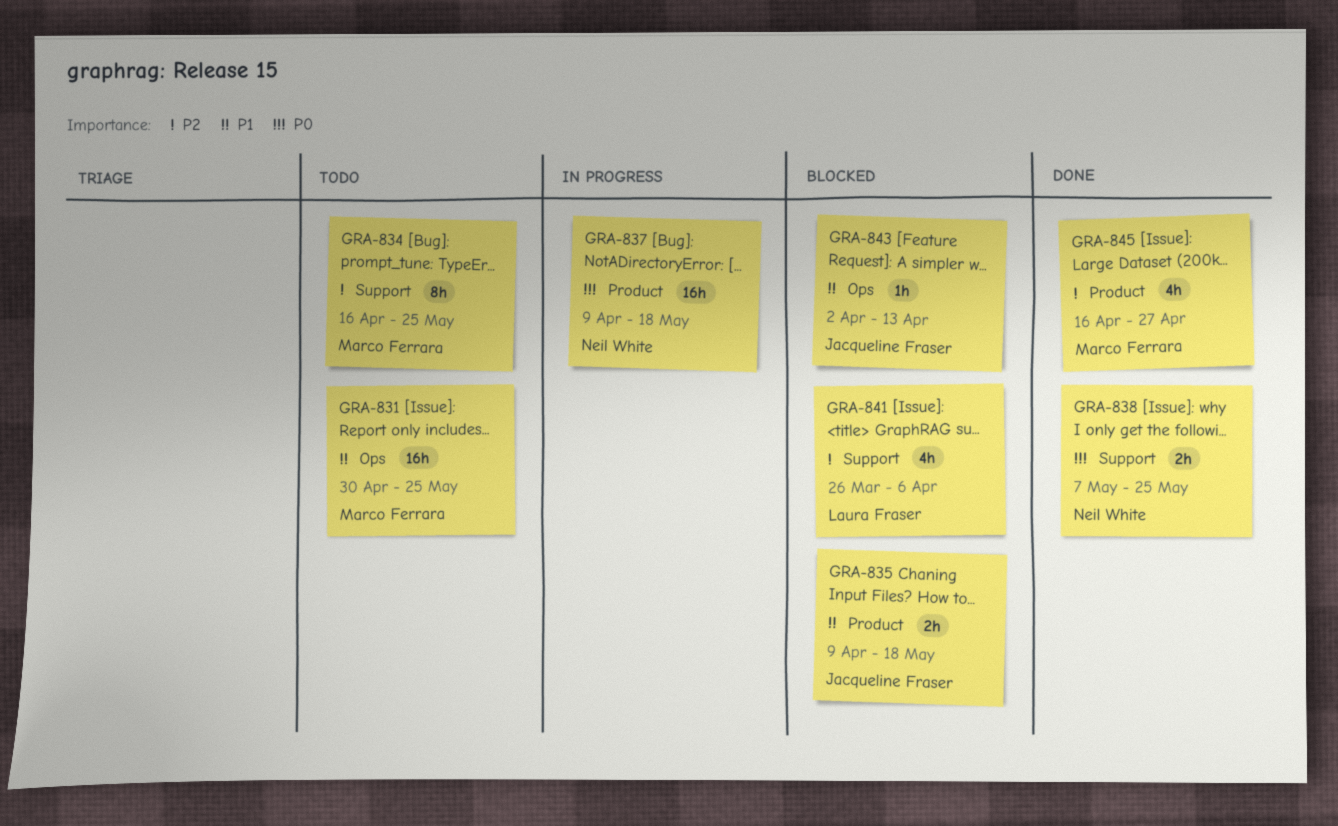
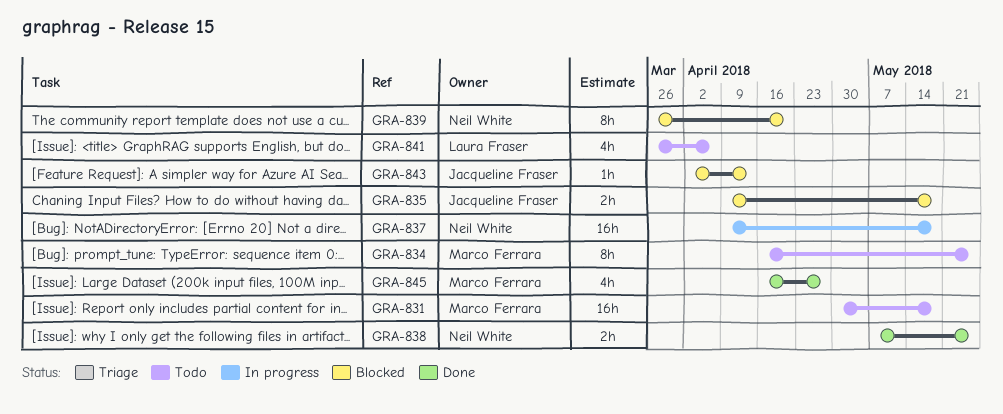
GRA-831, due: May 25 -> May 18
GRA-839: none -> present
GRA-841, status: Blocked -> Todo

